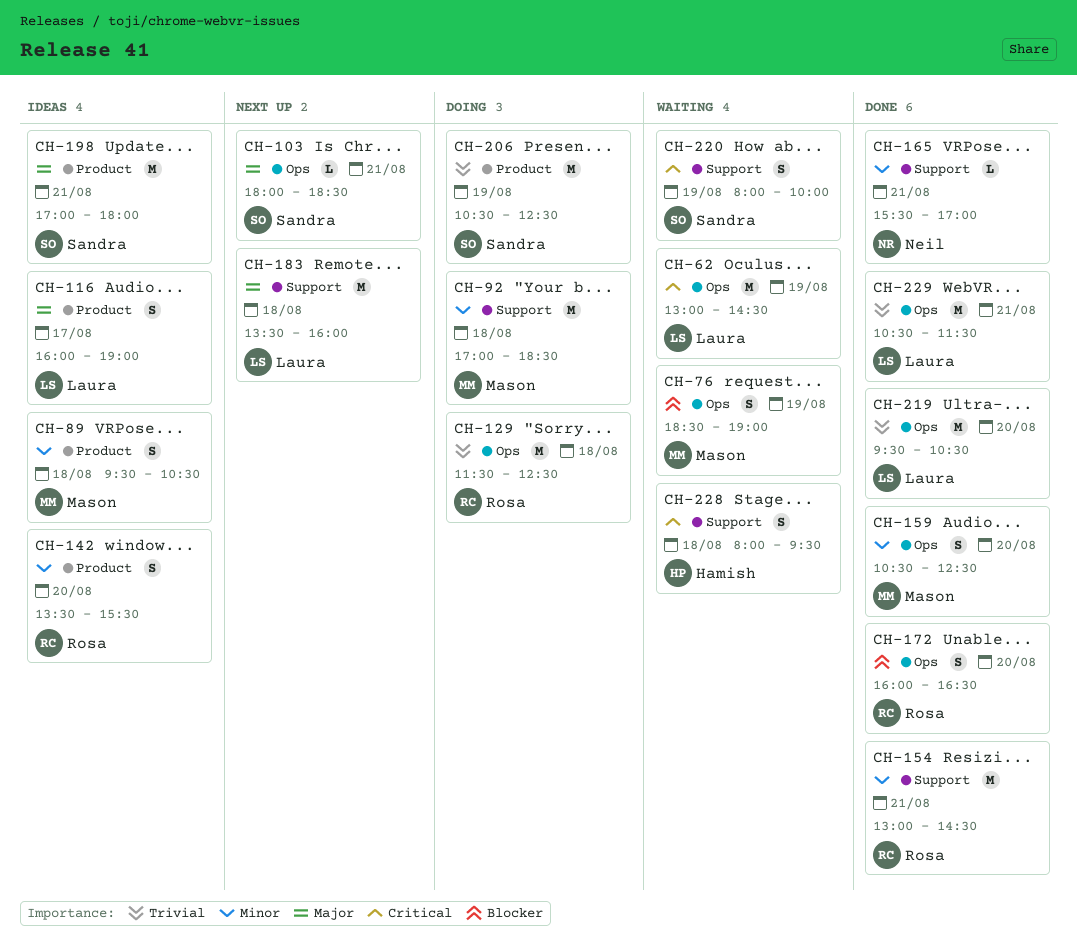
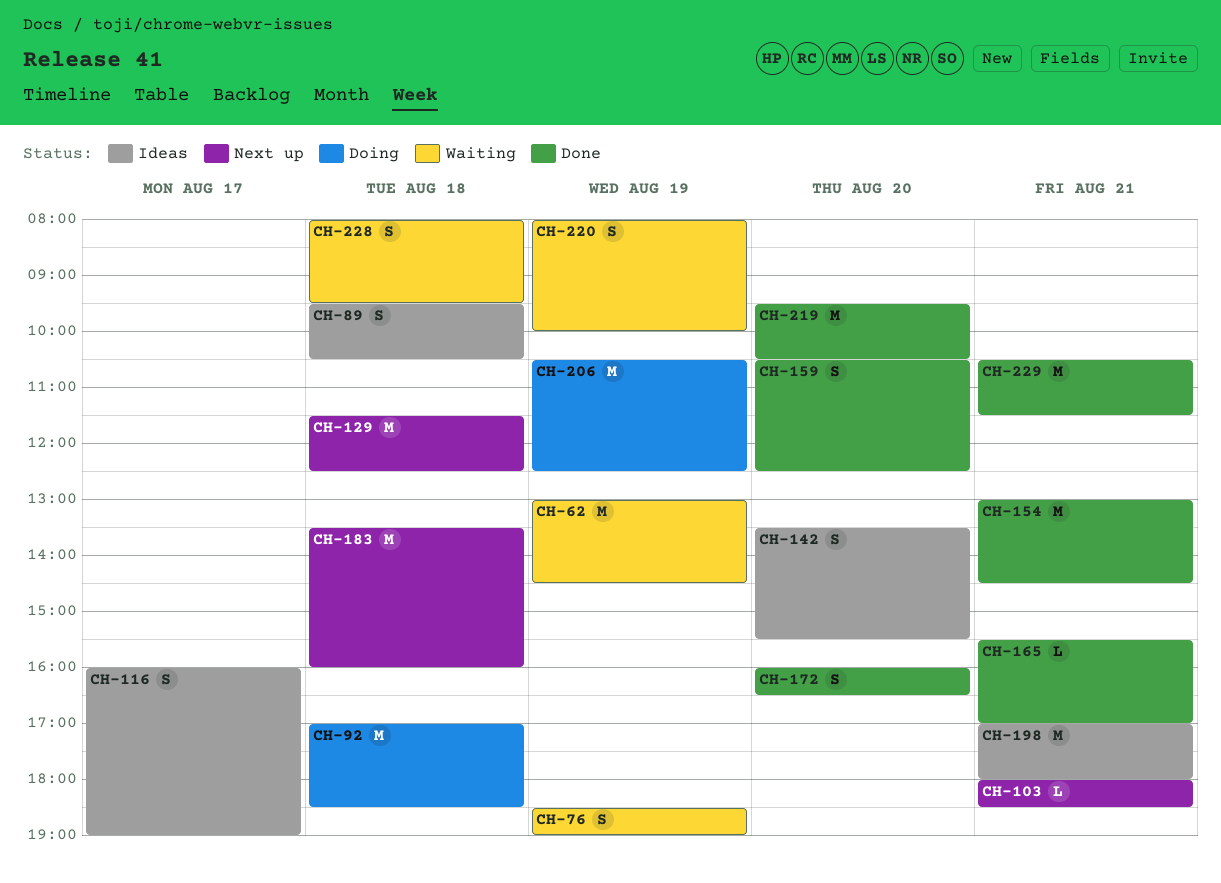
CH-129, status: Doing -> Next up

